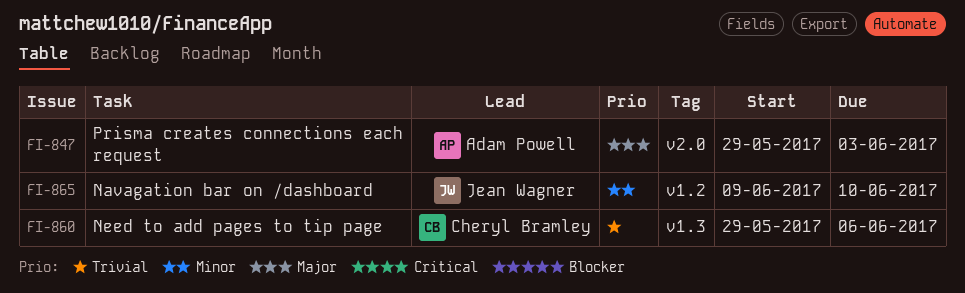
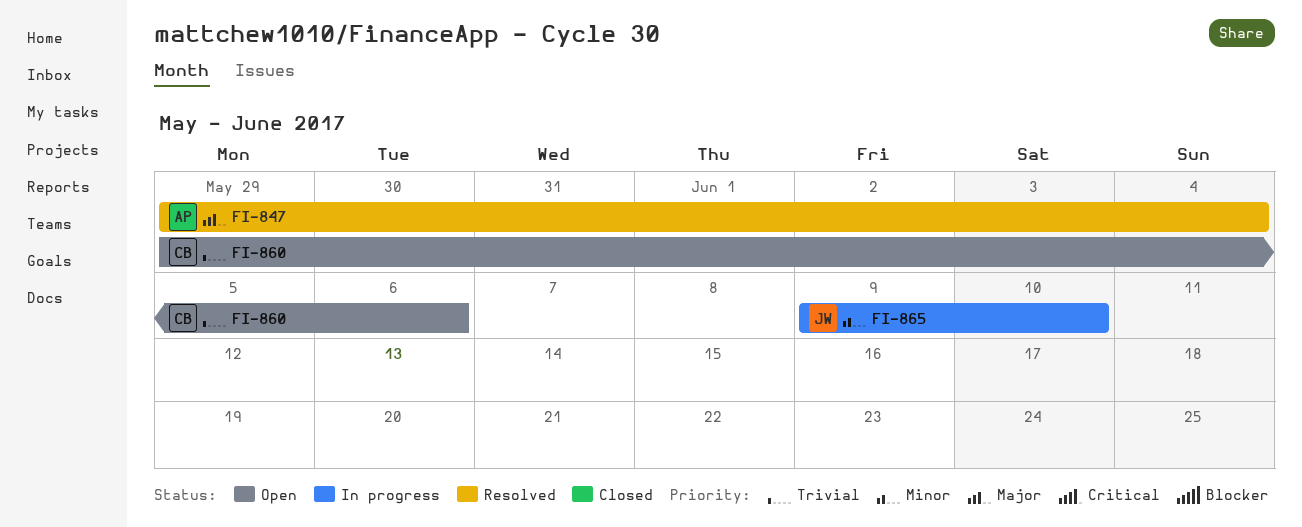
FI-847, due: Jun 3 -> Jun 4

